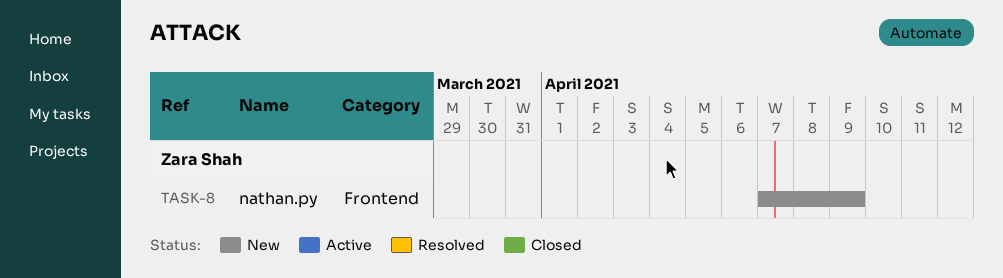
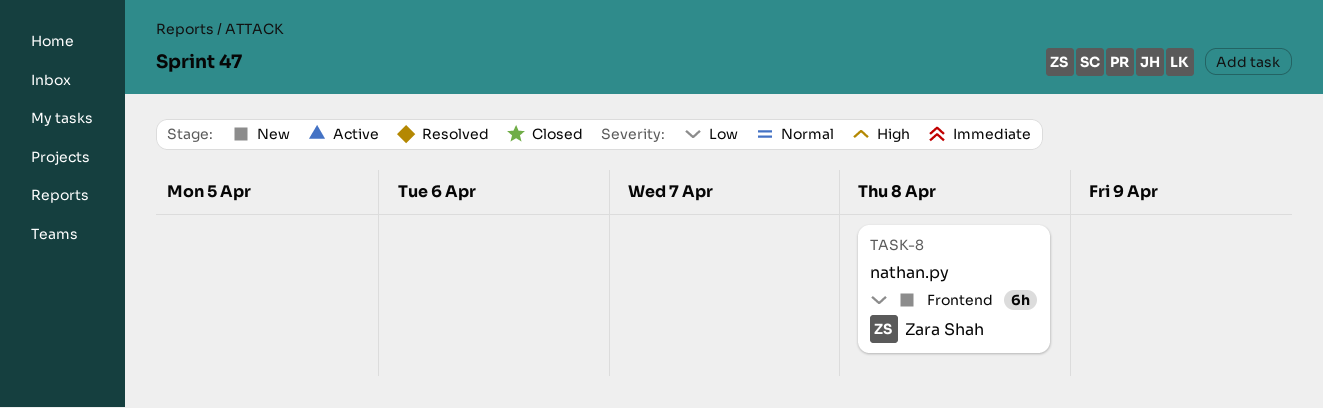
TASK-8, due: Apr 9 -> Apr 8

